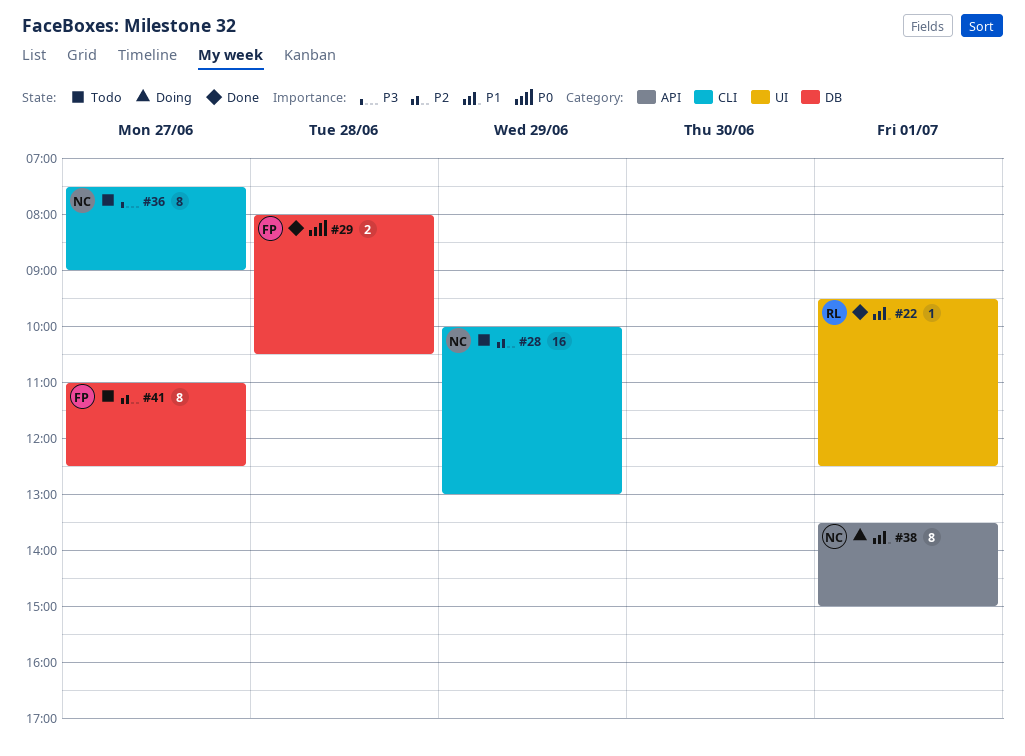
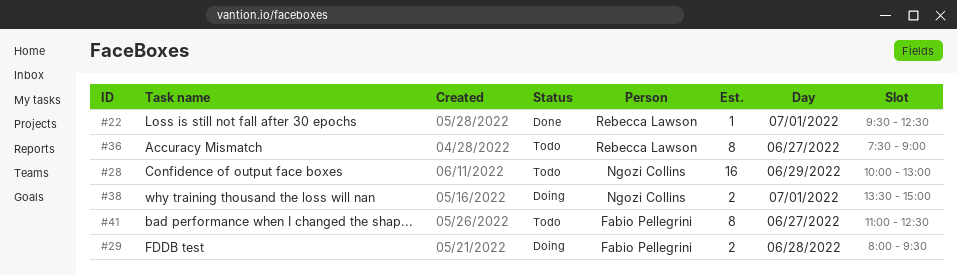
#29, status: Done -> Doing
#29, ends: 10:30 -> 09:30
#36, owner: Ngozi Collins -> Rebecca Lawson
#38, estimate: 8 -> 2

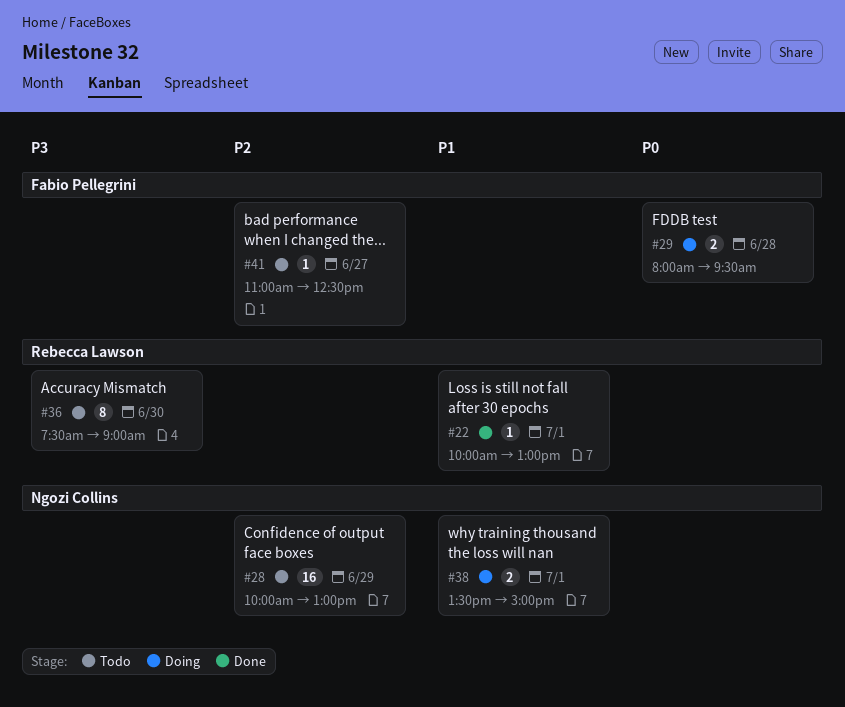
#22, begins: 09:30 -> 10:00
#22, ends: 12:30 -> 13:00
#36, day: Jun 27 -> Jun 30
#41, estimate: 8 -> 1

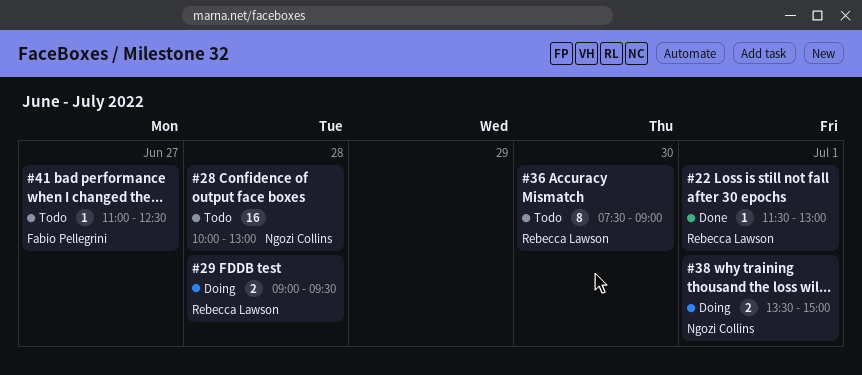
#22, begins: 10:00 -> 11:30
#28, day: Jun 29 -> Jun 28
#29, owner: Fabio Pellegrini -> Rebecca Lawson
#29, begins: 08:00 -> 09:00

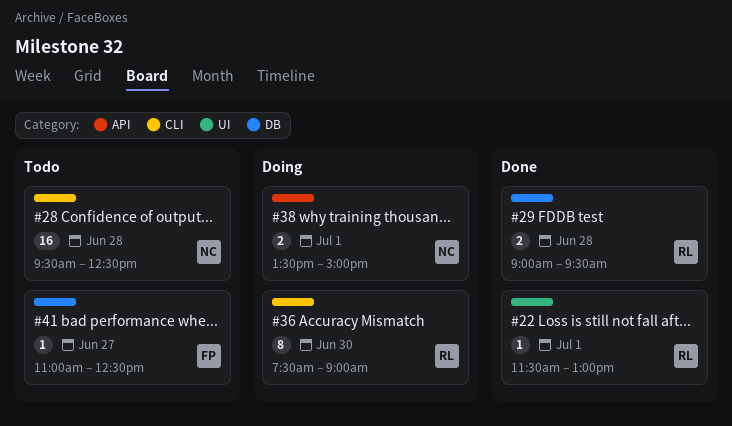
#28, begins: 10:00 -> 09:30
#28, ends: 13:00 -> 12:30
#29, status: Doing -> Done
#36, status: Todo -> Doing

